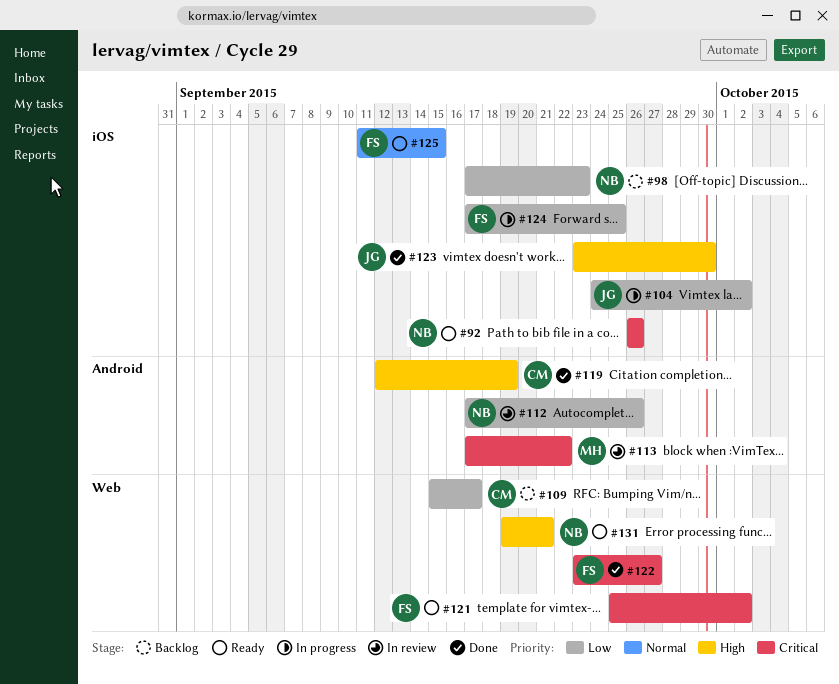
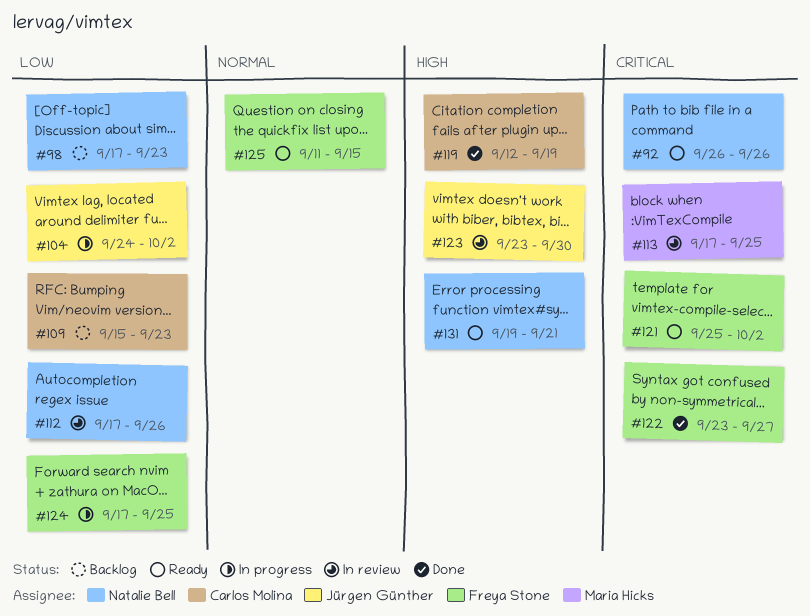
#109, due: Sep 17 -> Sep 23
#113, due: Sep 22 -> Sep 25
#123, status: Done -> In review

